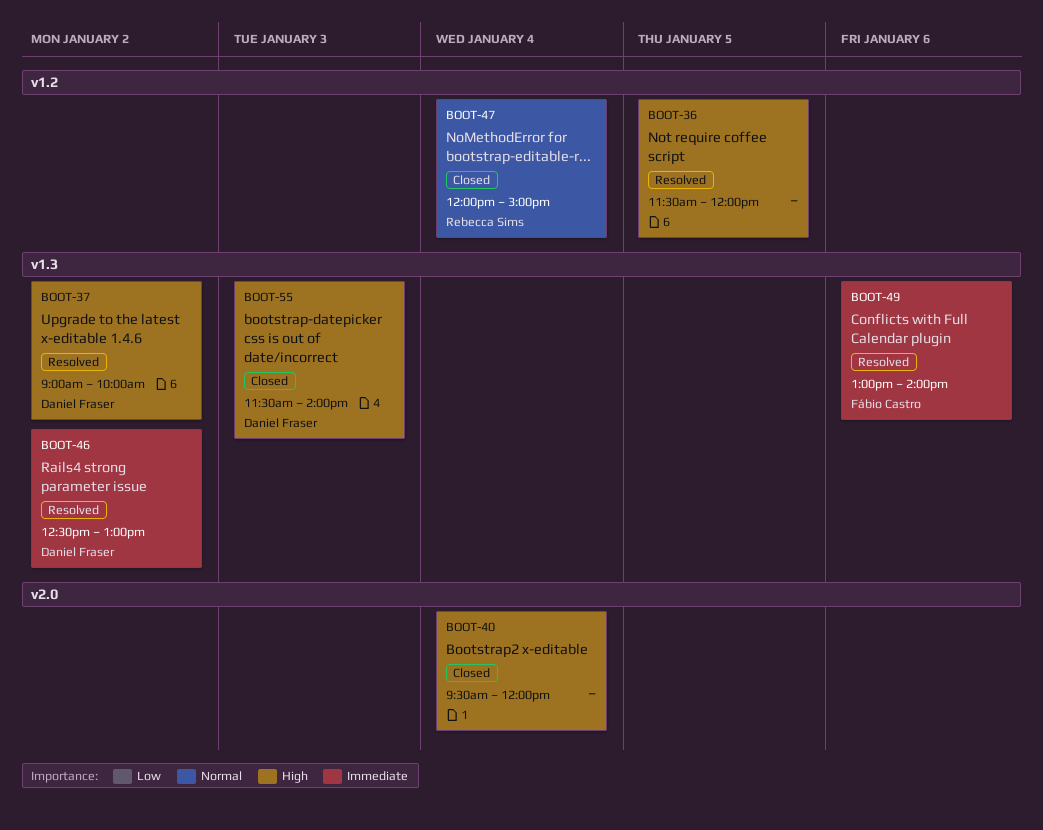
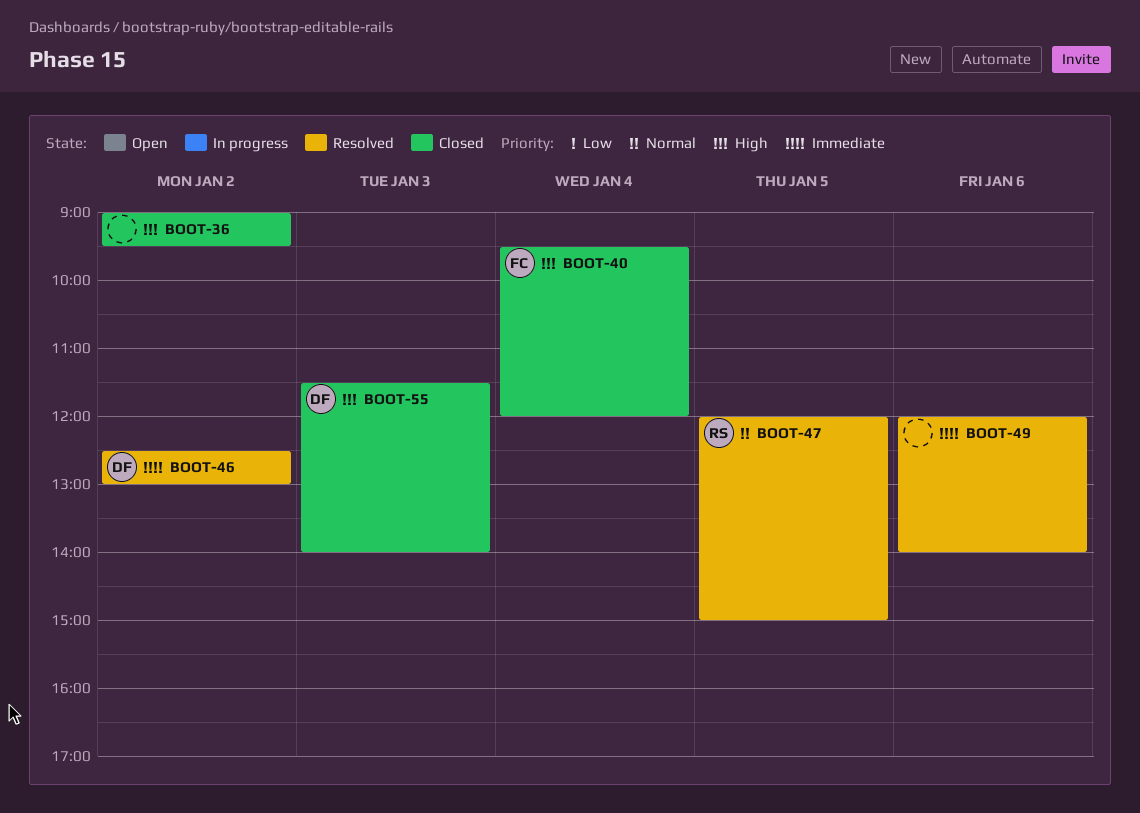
BOOT-36, status: Resolved -> Closed
BOOT-36, day: Jan 5 -> Jan 2
BOOT-36, begins: 11:30 -> 09:00
BOOT-36, ends: 12:00 -> 09:30
BOOT-37: present -> none
BOOT-40, owner: none -> Fábio Castro
BOOT-47, status: Closed -> Resolved
BOOT-47, day: Jan 4 -> Jan 5
BOOT-49, owner: Fábio Castro -> none
BOOT-49, begins: 13:00 -> 12:00

